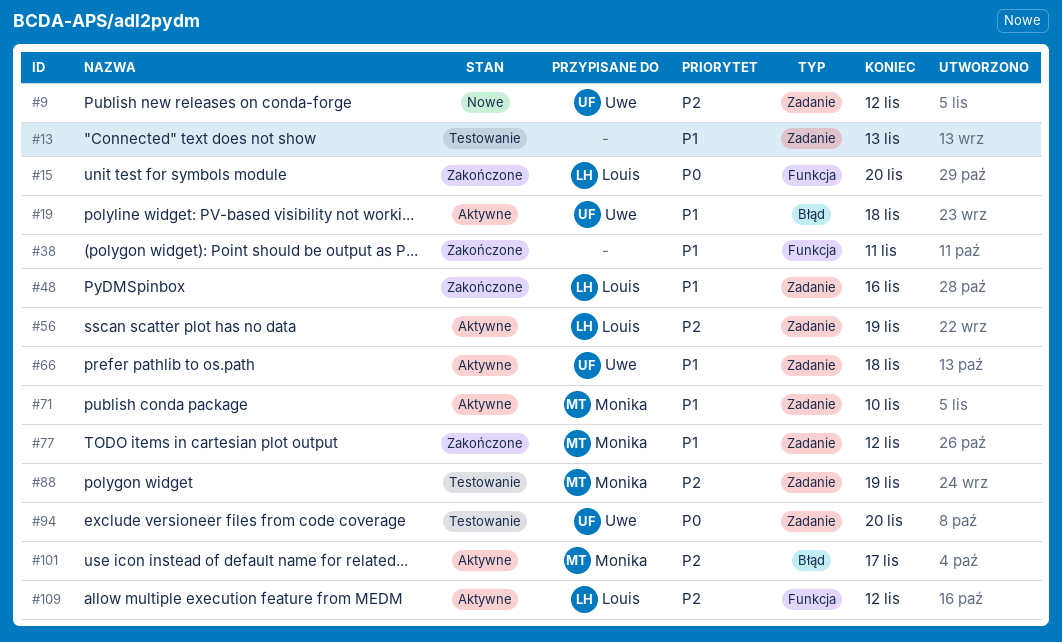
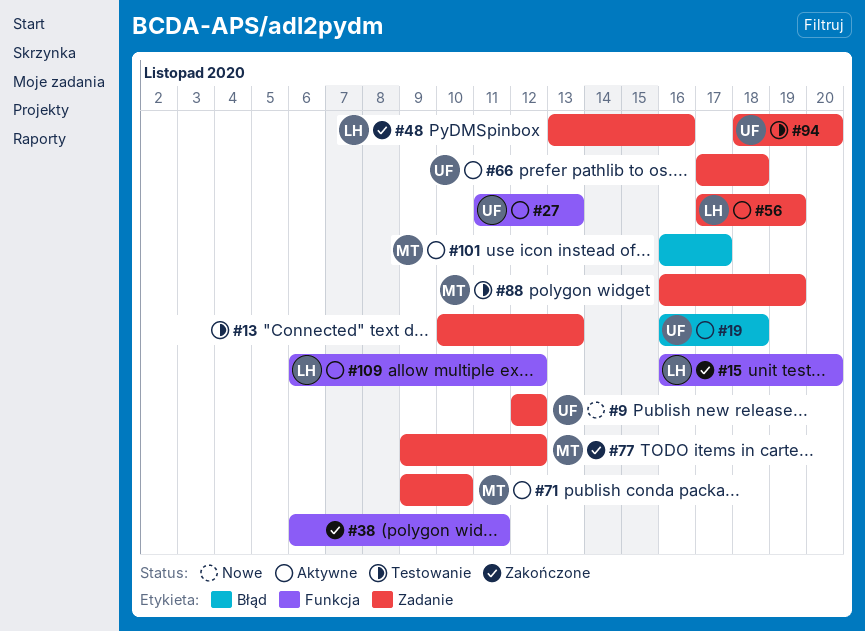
#27: none -> present

